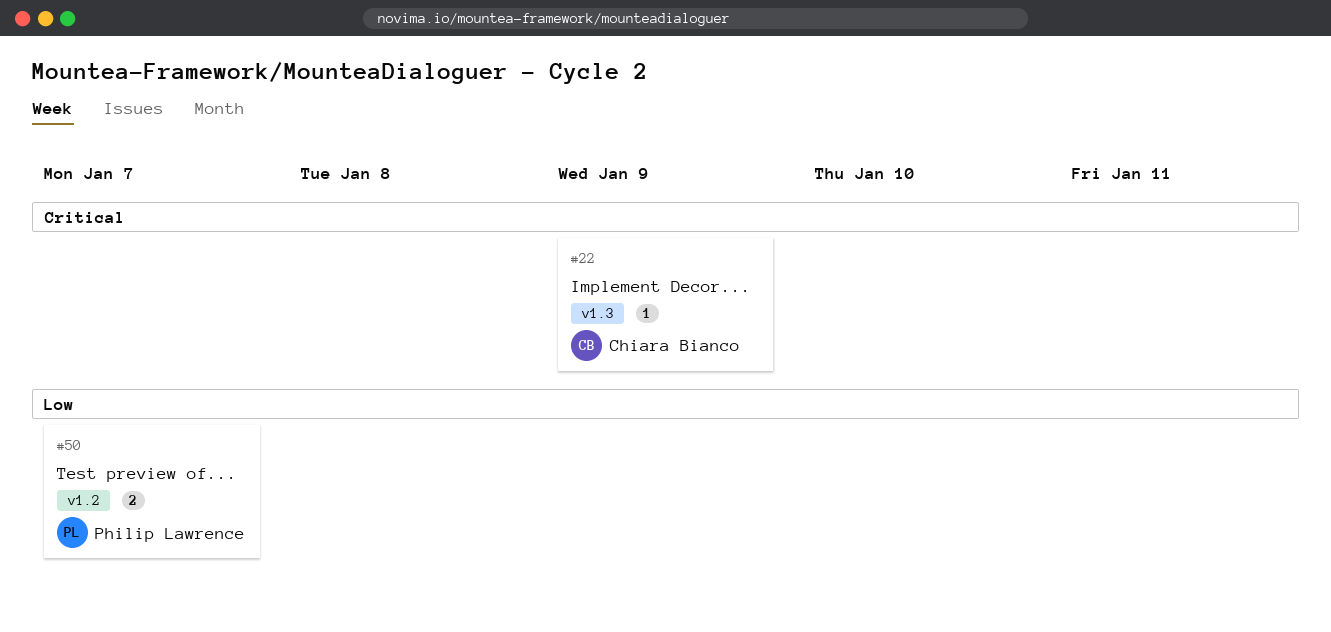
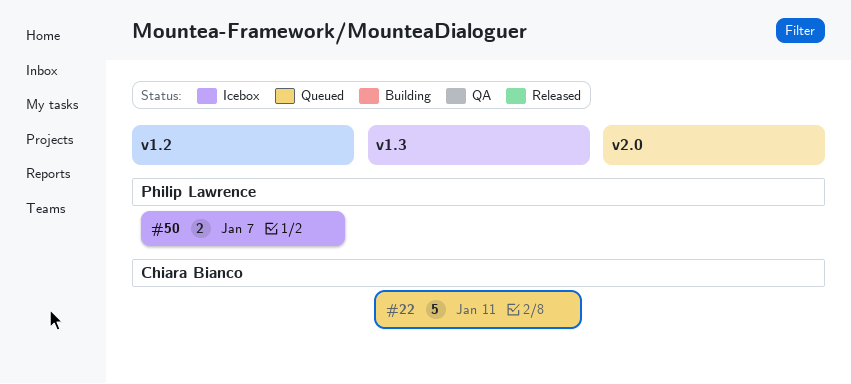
#22, estimate: 1 -> 5
#22, due: Jan 9 -> Jan 11

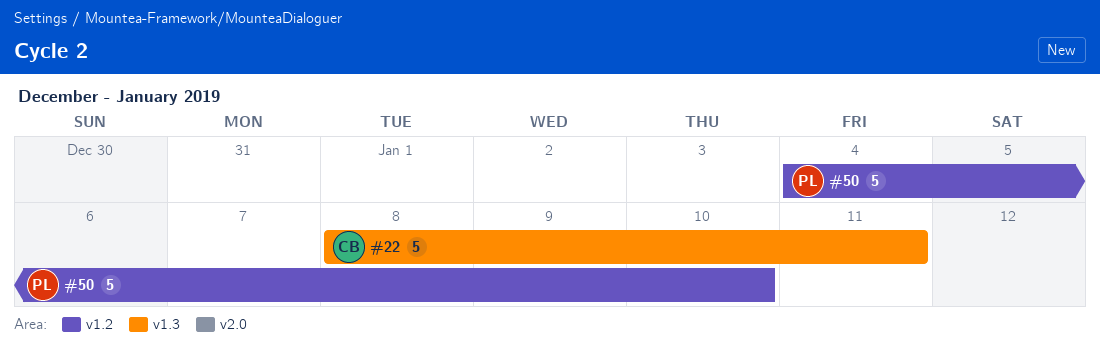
#50, estimate: 2 -> 5
#50, due: Jan 7 -> Jan 10

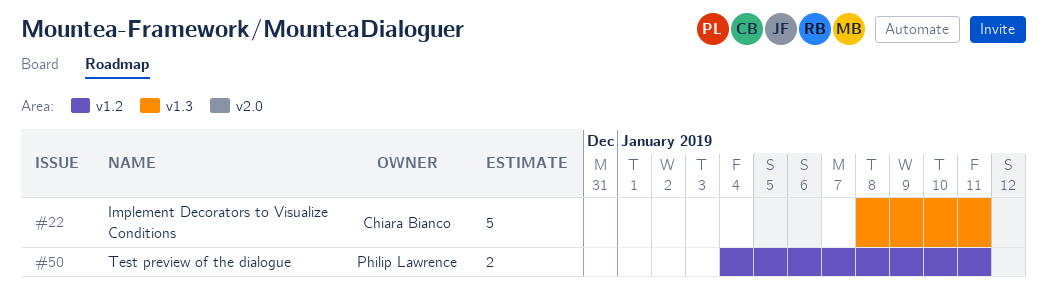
#50, estimate: 5 -> 2
#50, due: Jan 10 -> Jan 11

